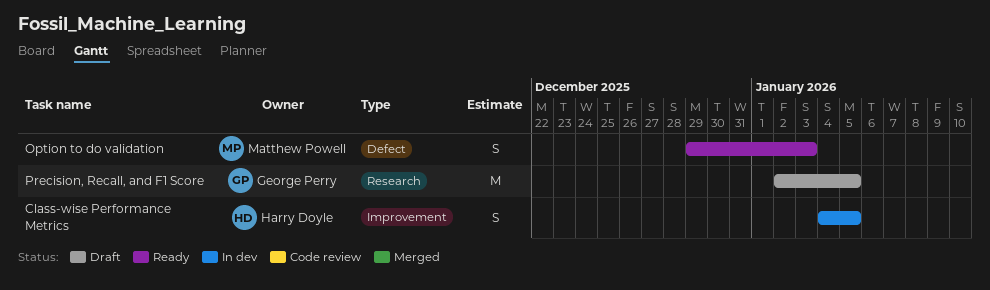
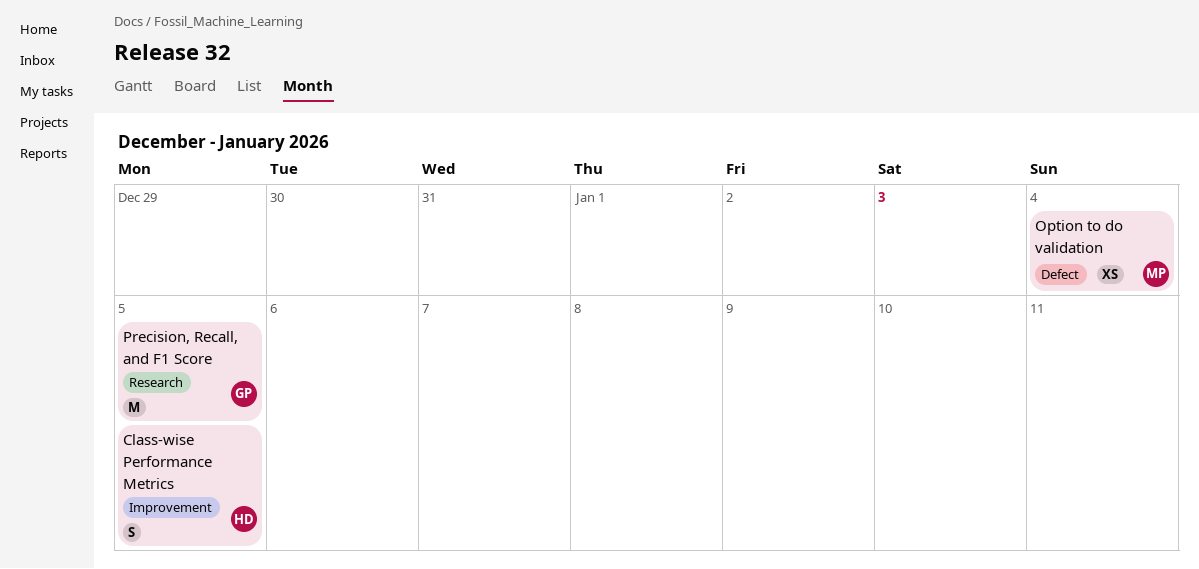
Option to do validation, estimate: S -> XS
Option to do validation, due: Jan 3 -> Jan 4

